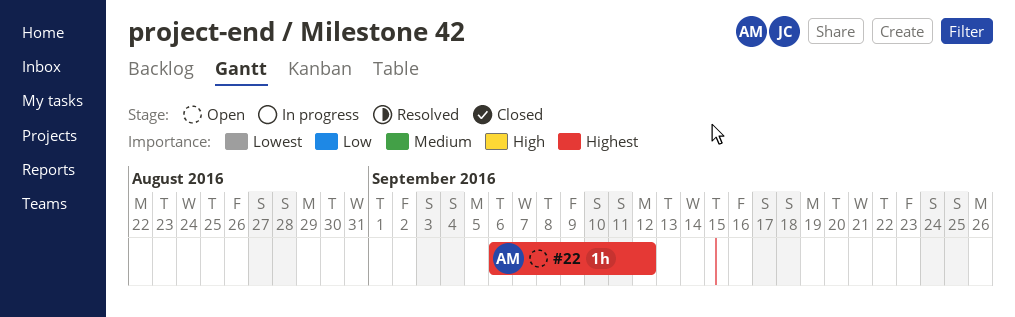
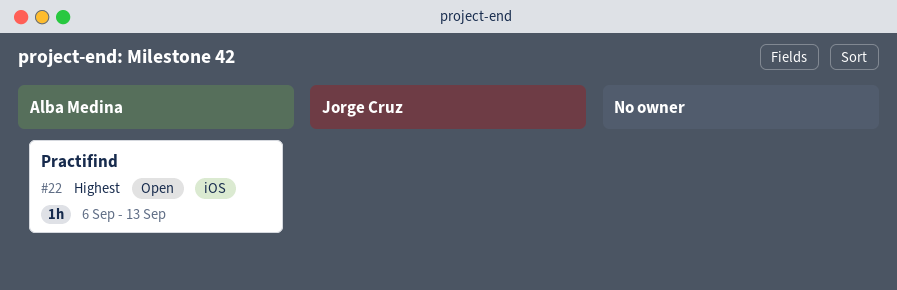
#22, due: Sep 12 -> Sep 13

